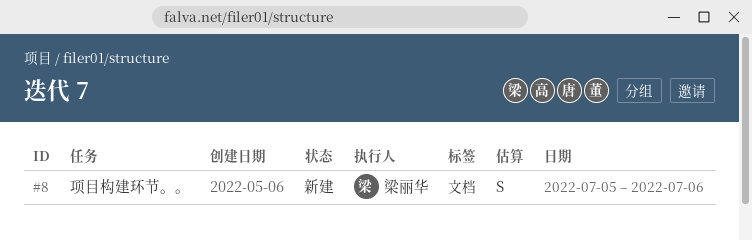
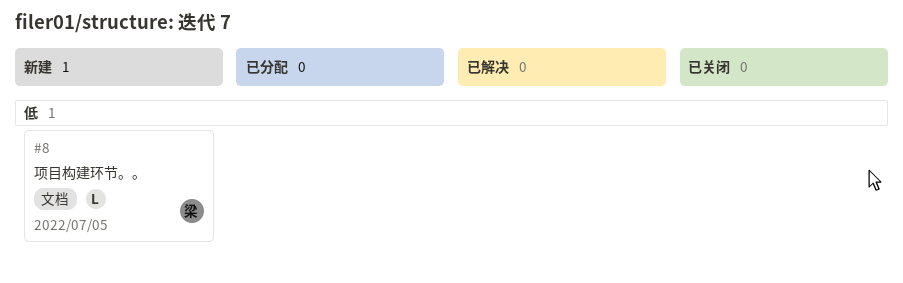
#8, estimate: S -> L
#8, due: Jul 6 -> Jul 5

